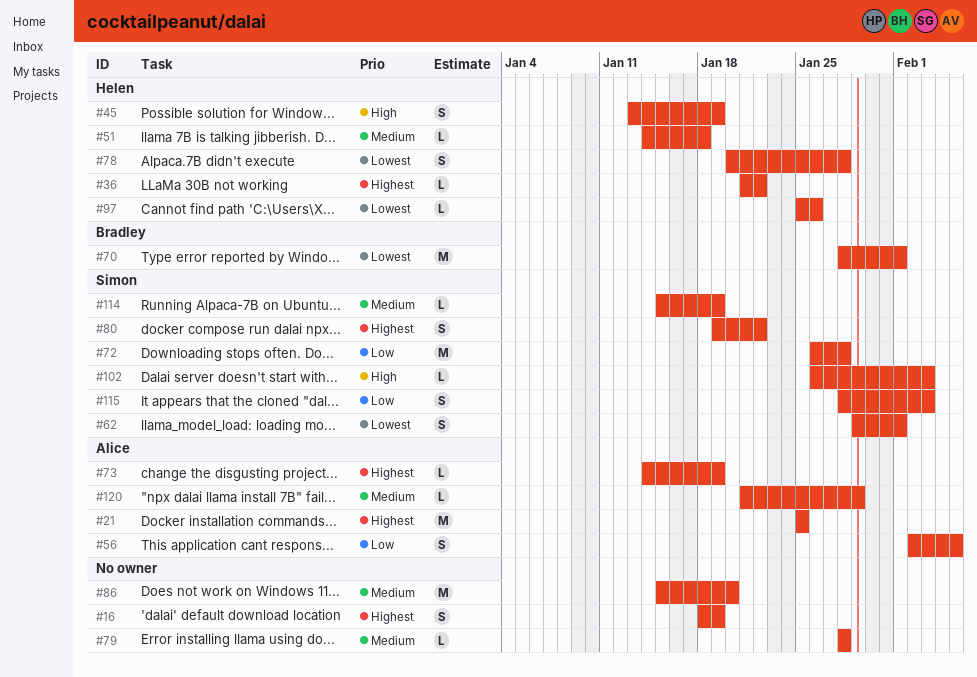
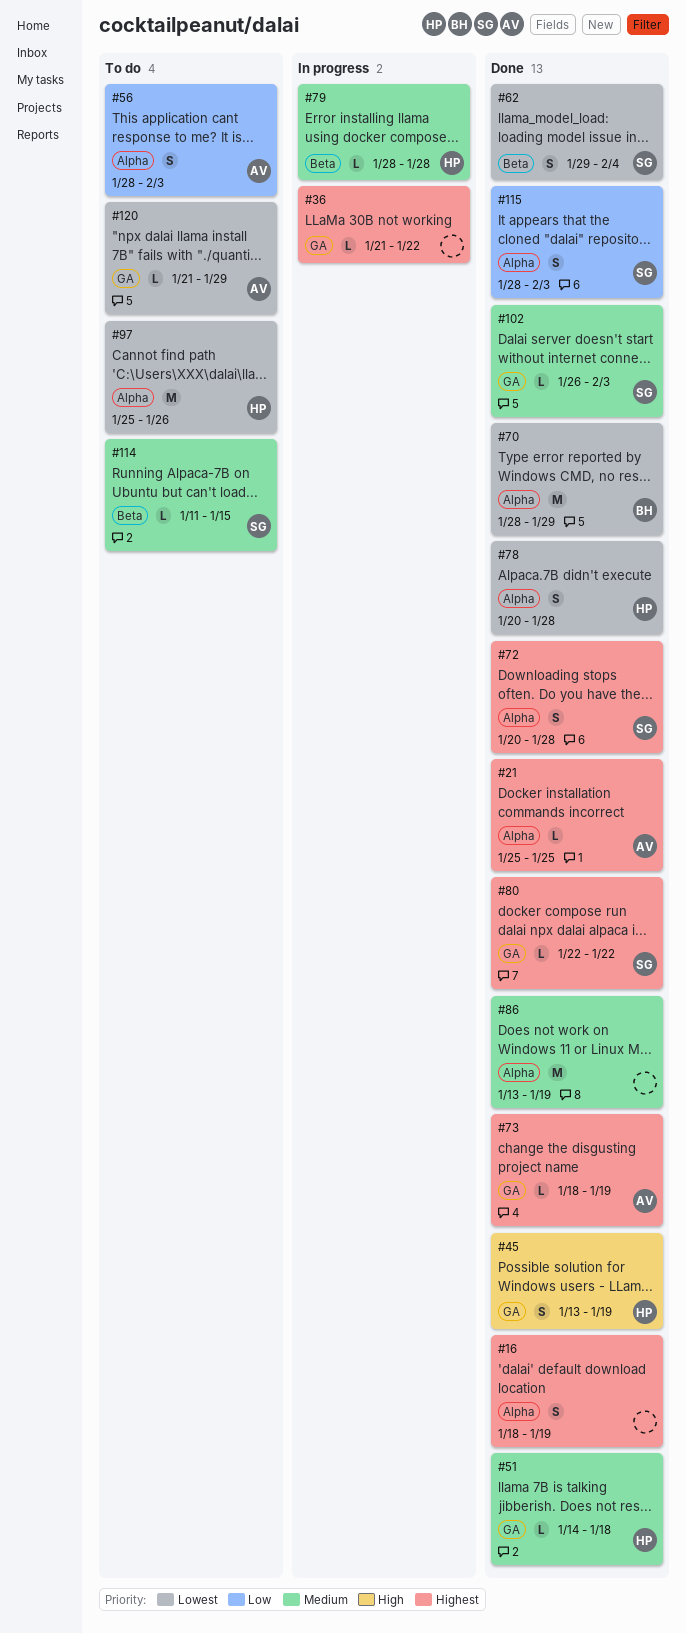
#21, estimate: M -> L
#36, owner: Helen -> none
#56, start: Feb 2 -> Jan 28
#56, due: Feb 5 -> Feb 3
#62, due: Feb 1 -> Feb 4
#70, due: Feb 1 -> Jan 29
#72, priority: Low -> Highest
#72, estimate: M -> S
#72, start: Jan 26 -> Jan 20
#73, start: Jan 14 -> Jan 18
#79, owner: none -> Helen
#80, estimate: S -> L
#80, start: Jan 19 -> Jan 22
#86, start: Jan 15 -> Jan 13
#86, due: Jan 20 -> Jan 19
#97, estimate: L -> M
#102, priority: High -> Medium
#114, start: Jan 15 -> Jan 11
#114, due: Jan 19 -> Jan 15
#120, priority: Medium -> Lowest

